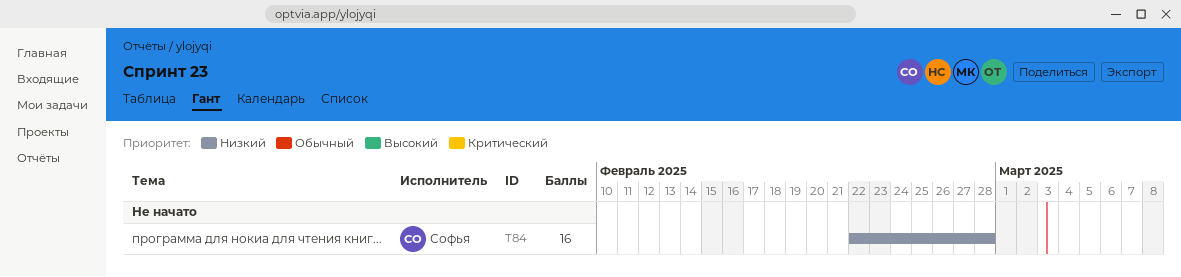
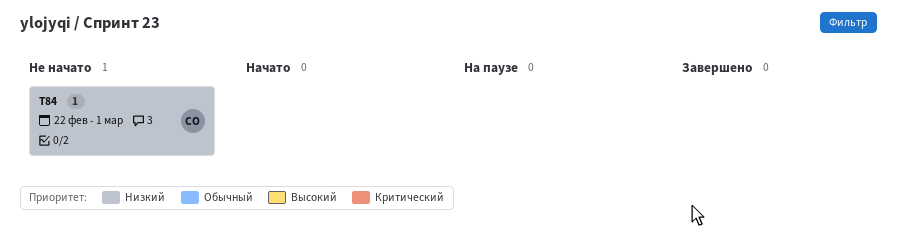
T84, estimate: 16 -> 1
T84, due: Feb 28 -> Mar 1

